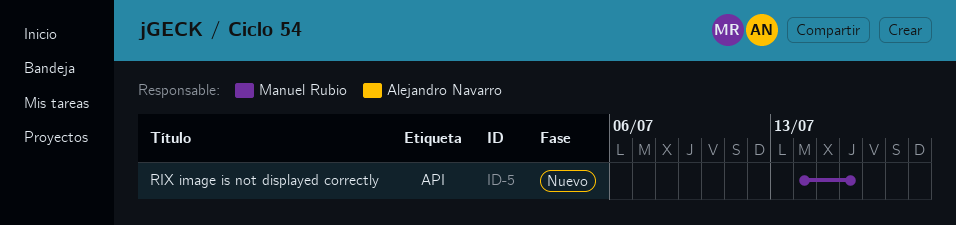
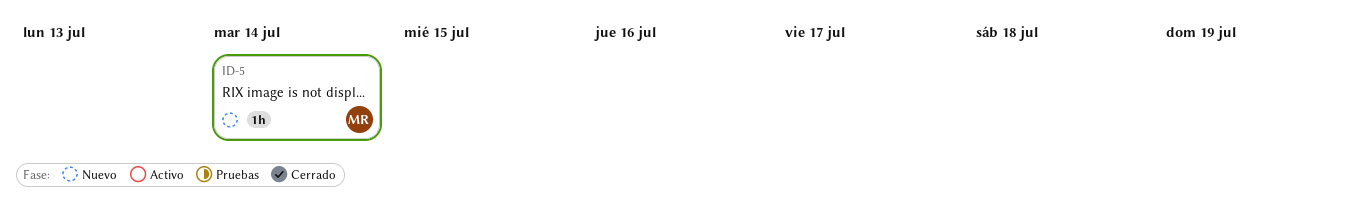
ID-5, due: Jul 16 -> Jul 14

